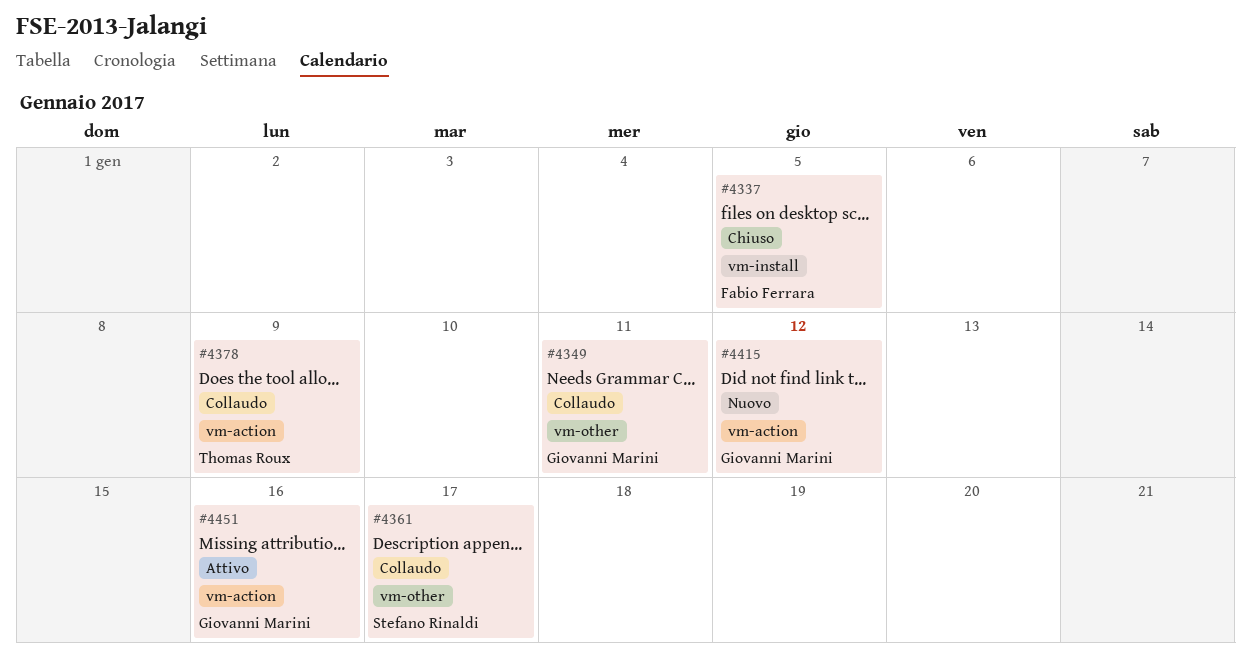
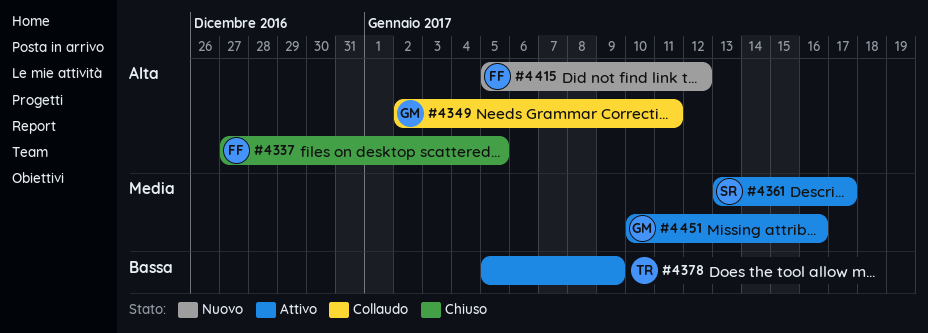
#4361, status: Collaudo -> Attivo
#4378, status: Collaudo -> Attivo
#4415, owner: Giovanni Marini -> Fabio Ferrara

